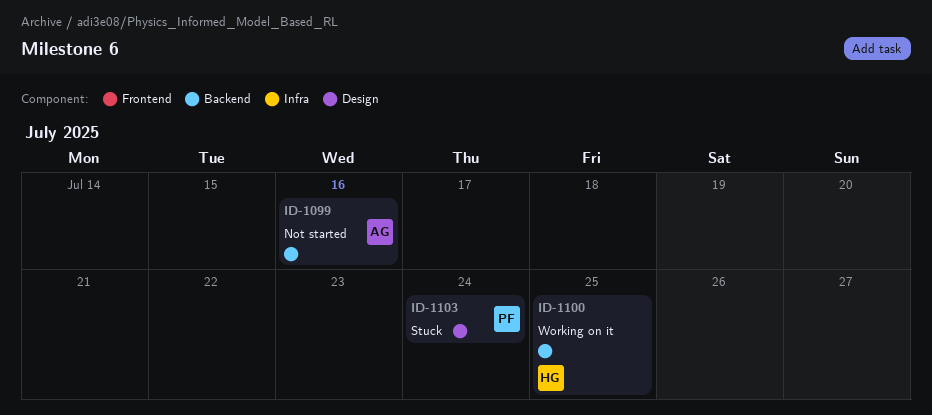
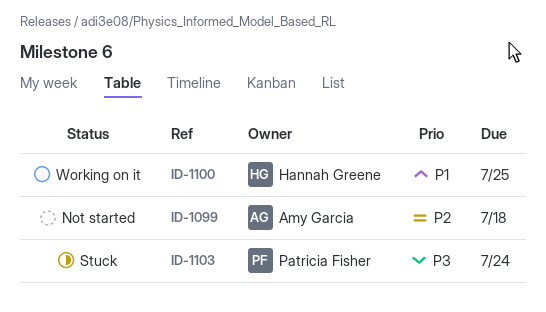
ID-1099, due: Jul 16 -> Jul 18

